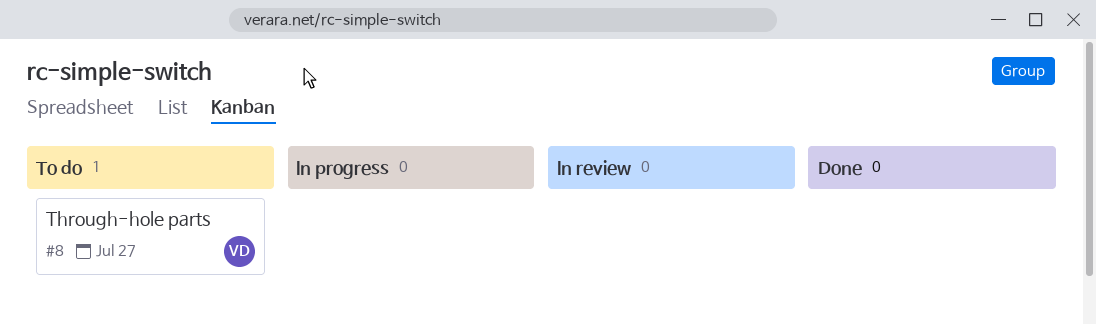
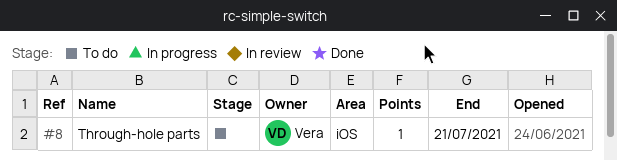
#8, due: Jul 27 -> Jul 21

